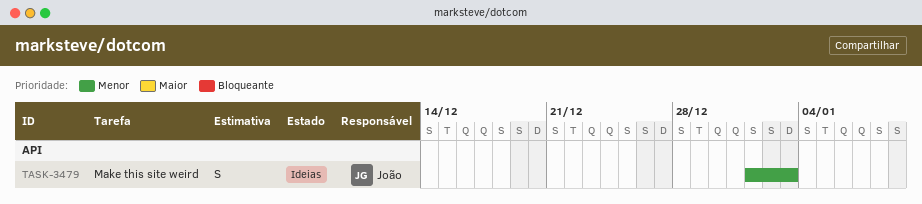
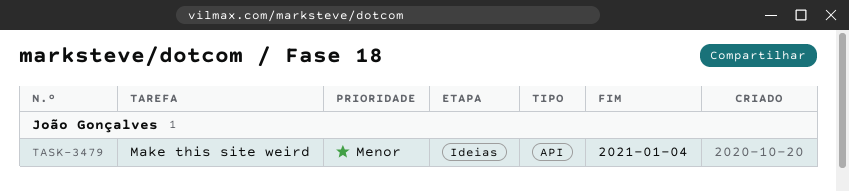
TASK-3479, due: Jan 3 -> Jan 4

